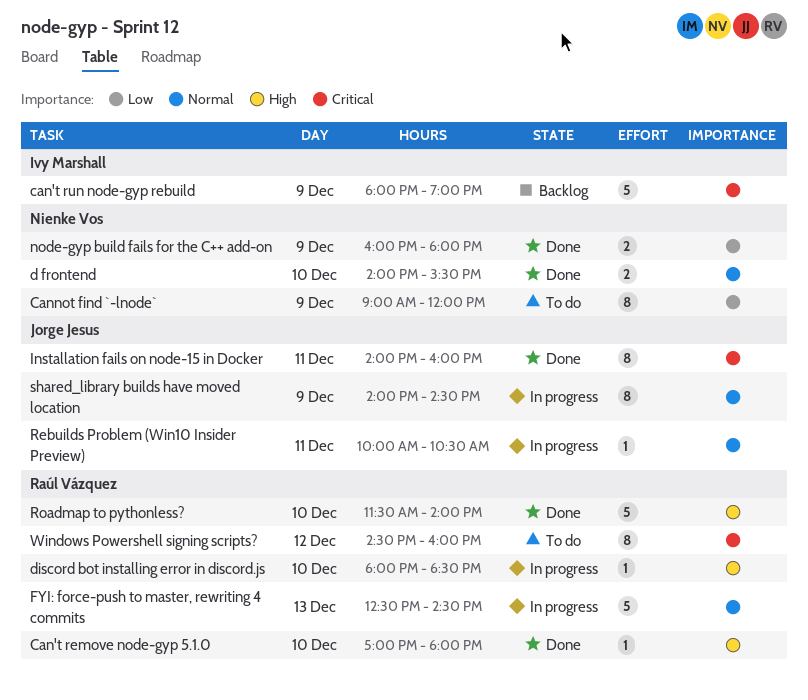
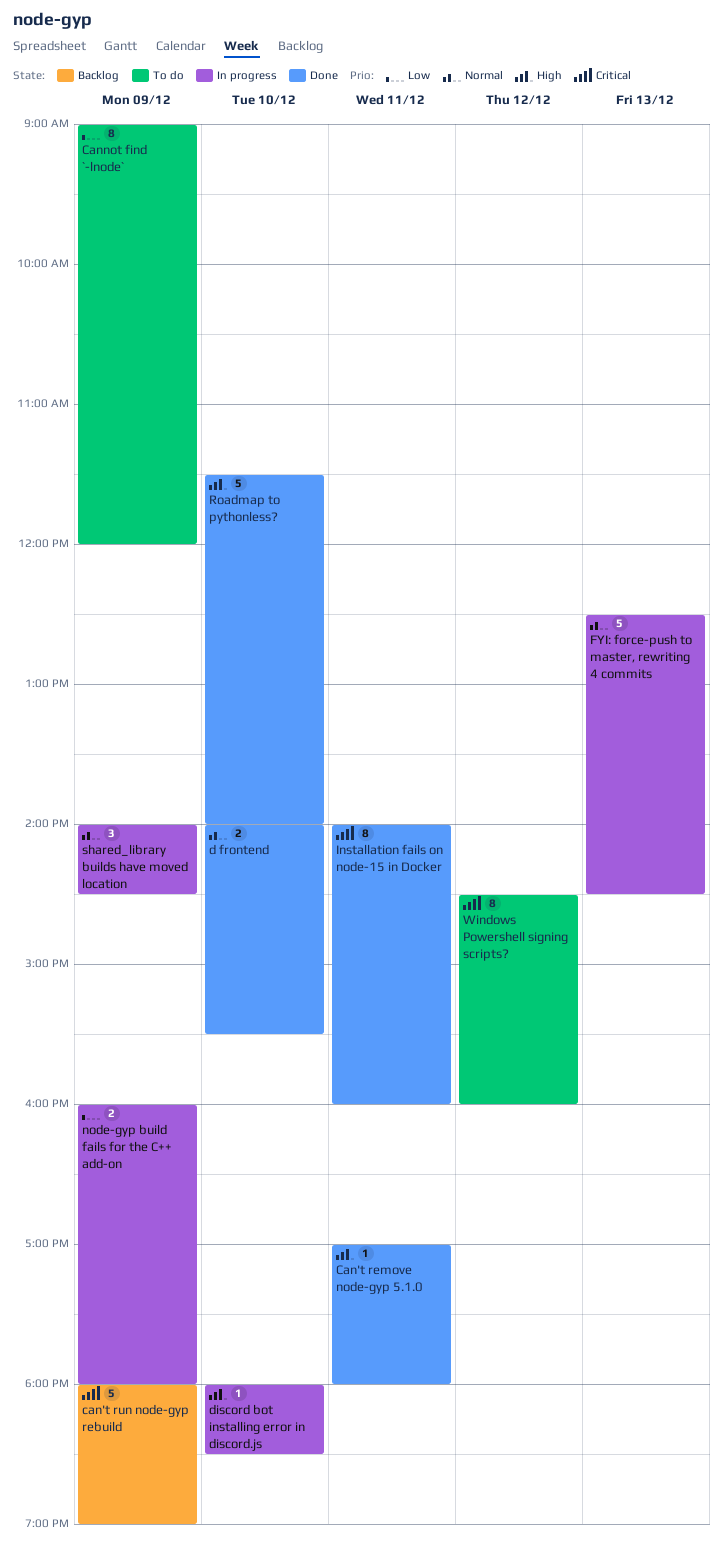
Can't remove node-gyp 5.1.0, day: Dec 10 -> Dec 11
node-gyp build fails for the C++ add-on, status: Done -> In progress
Rebuilds Problem (Win10 Insider Preview): present -> none
shared_library builds have moved location, estimate: 8 -> 3

